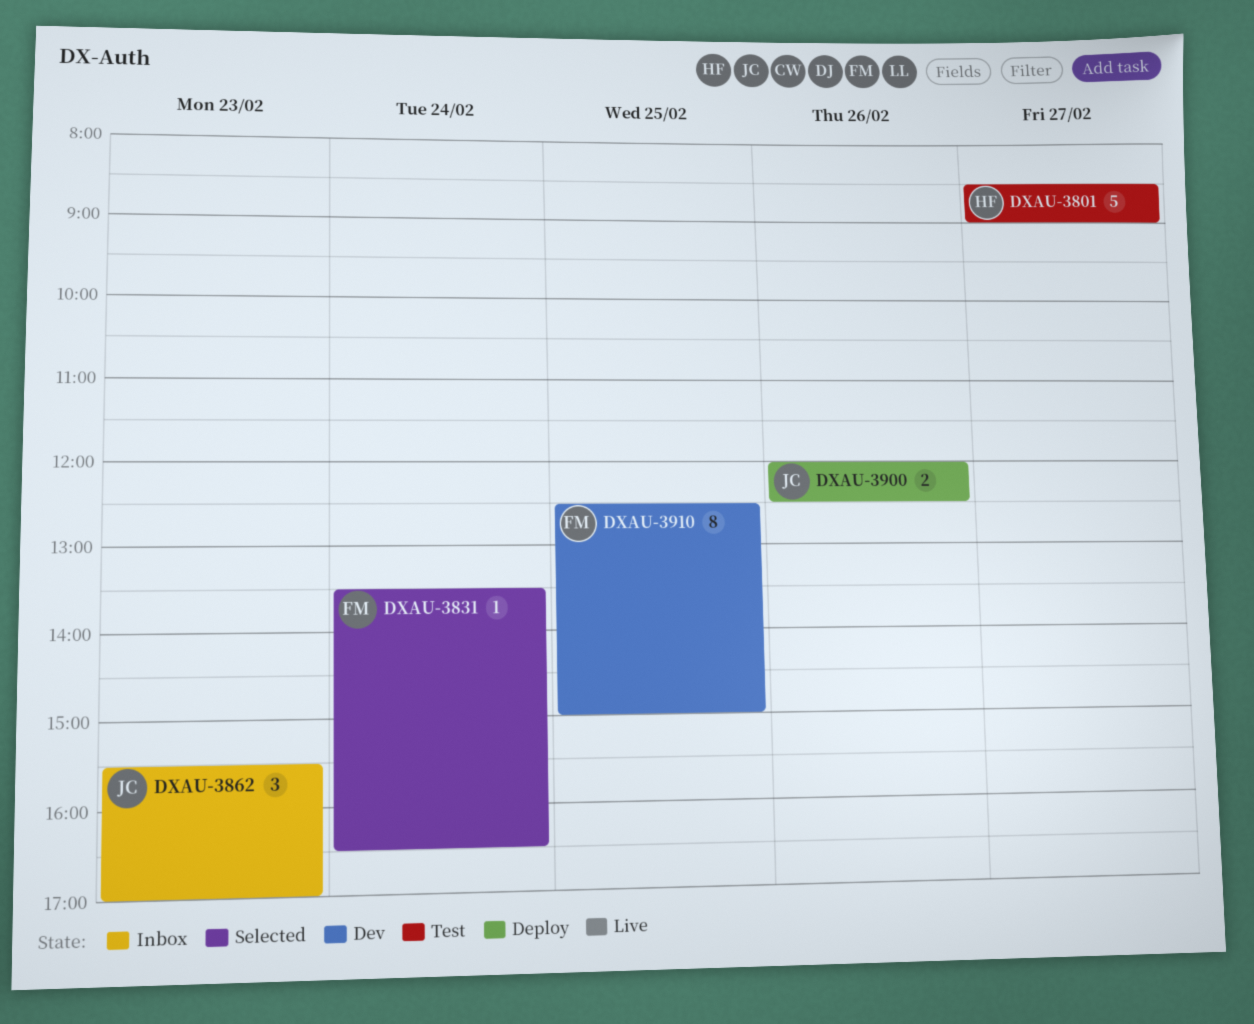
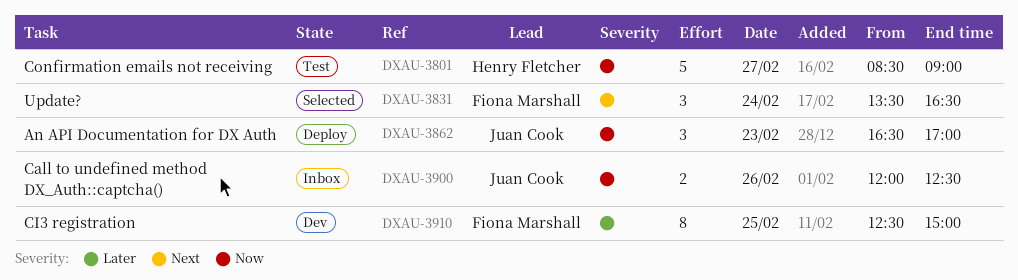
DXAU-3831, estimate: 1 -> 3
DXAU-3862, status: Inbox -> Deploy
DXAU-3862, begins: 15:30 -> 16:30
DXAU-3900, status: Deploy -> Inbox

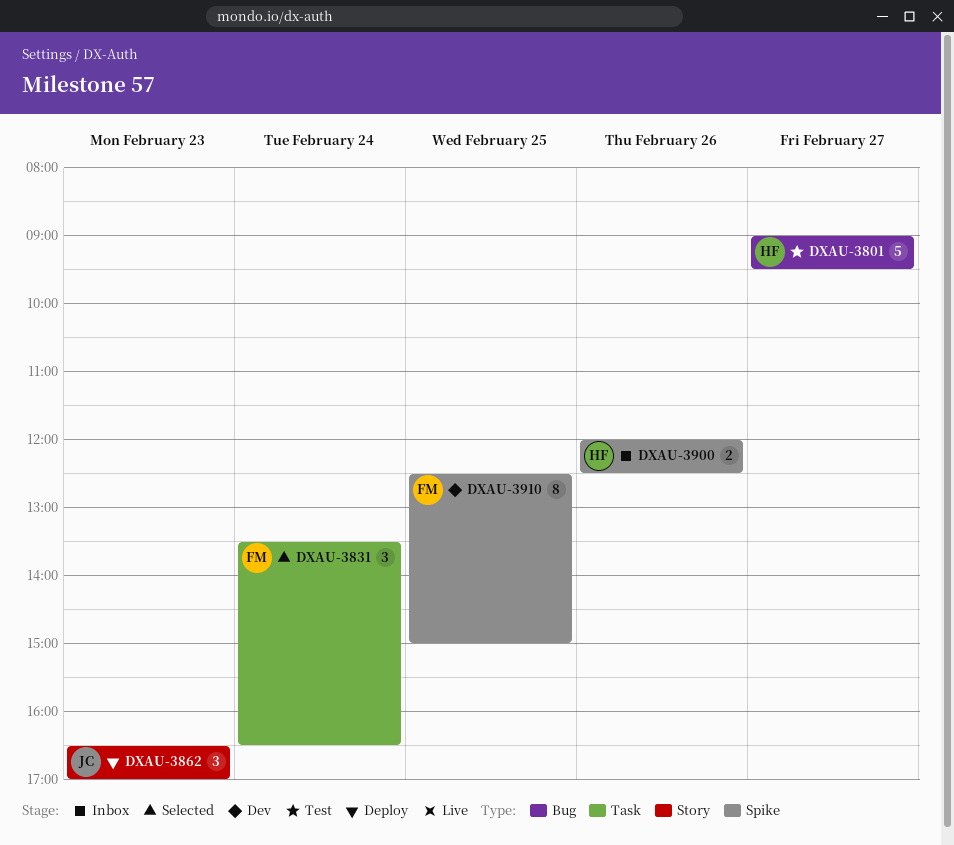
DXAU-3801, begins: 08:30 -> 09:00
DXAU-3801, ends: 09:00 -> 09:30
DXAU-3900, owner: Juan Cook -> Henry Fletcher

